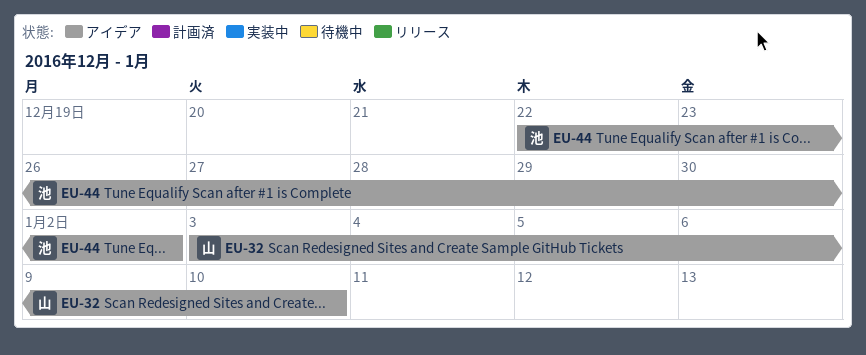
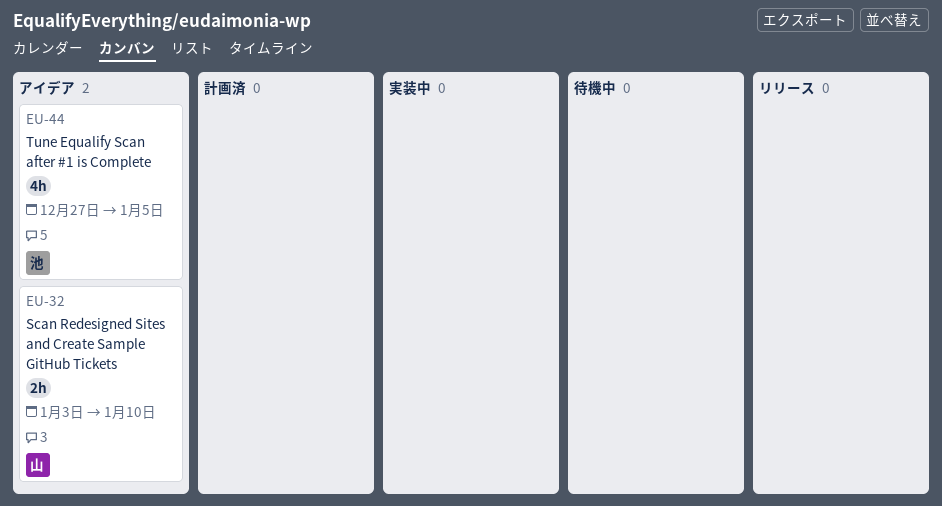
EU-44, start: Dec 22 -> Dec 27
EU-44, due: Jan 2 -> Jan 5

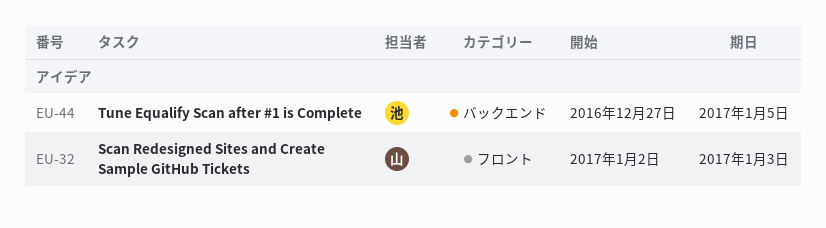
EU-32, start: Jan 3 -> Jan 2
EU-32, due: Jan 10 -> Jan 3

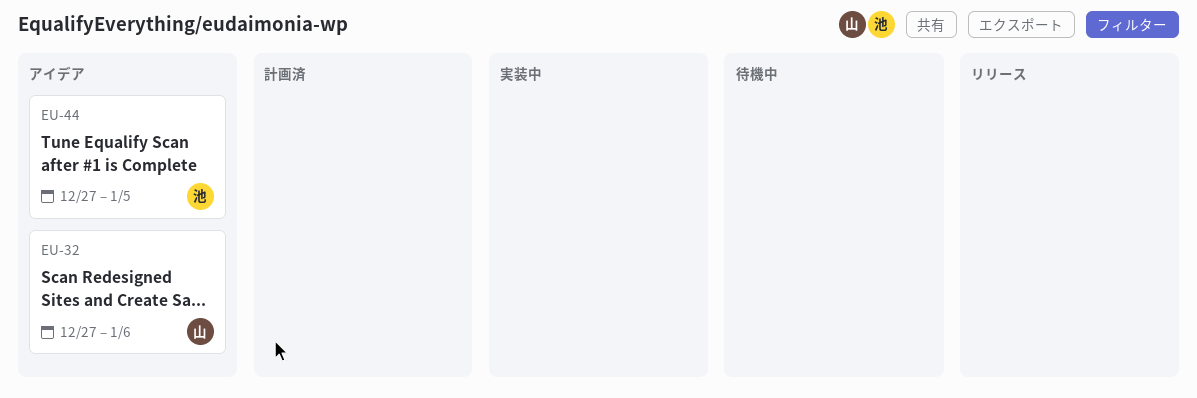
EU-32, start: Jan 2 -> Dec 27
EU-32, due: Jan 3 -> Jan 6

